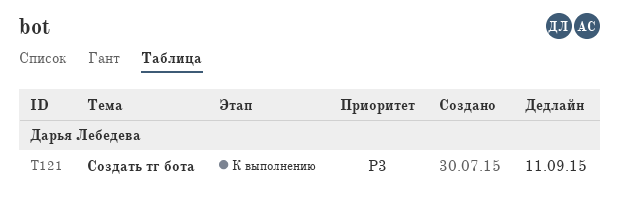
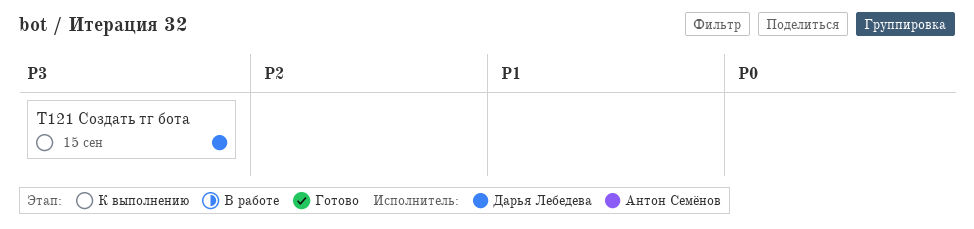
T121, due: Sep 11 -> Sep 15

